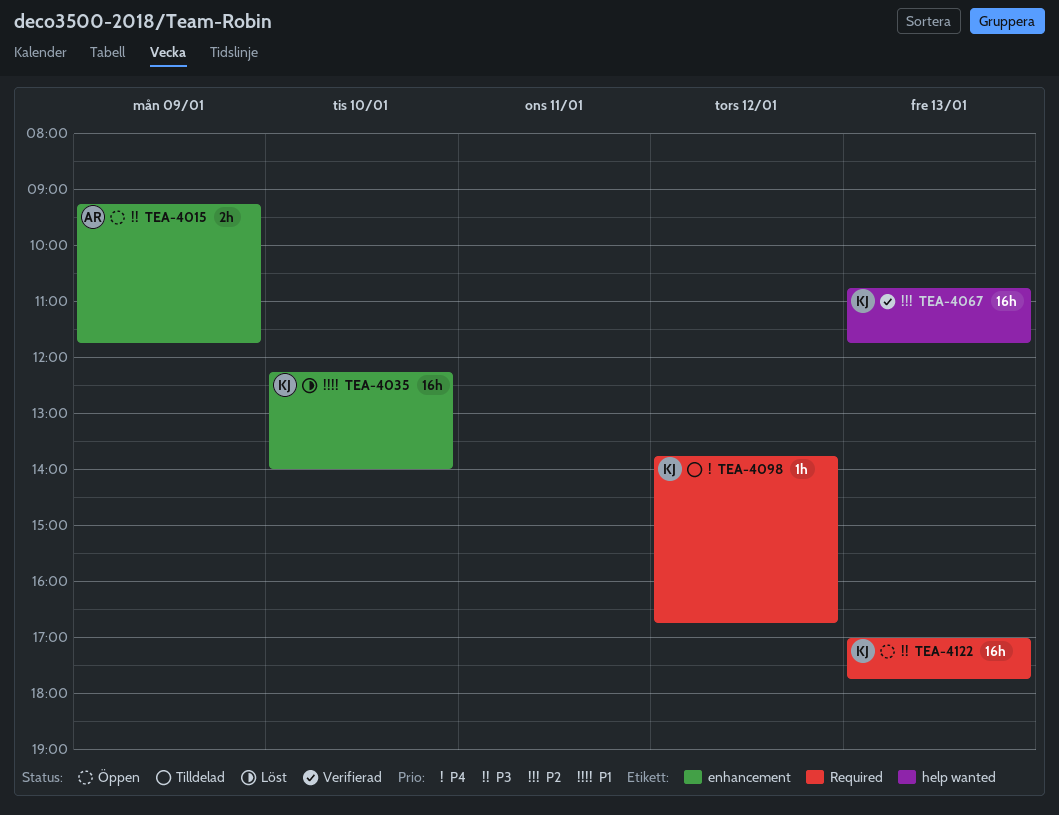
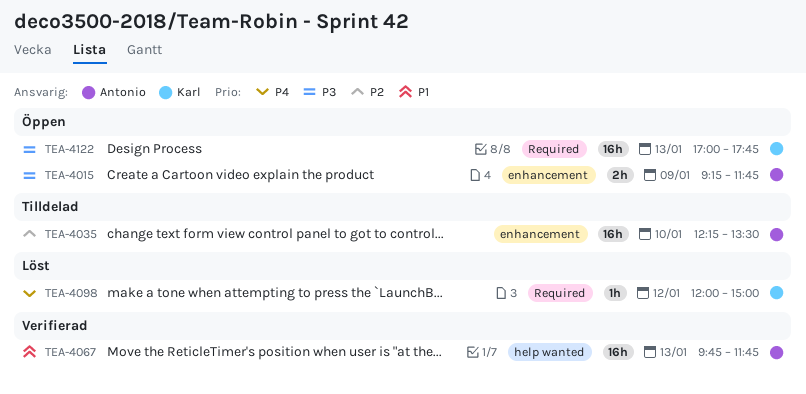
TEA-4035, status: Löst -> Tilldelad
TEA-4035, owner: Karl -> Antonio
TEA-4035, priority: P1 -> P2
TEA-4035, ends: 14:00 -> 13:30
TEA-4067, owner: Karl -> Antonio
TEA-4067, priority: P2 -> P1
TEA-4067, begins: 10:45 -> 09:45
TEA-4098, status: Tilldelad -> Löst
TEA-4098, begins: 13:45 -> 12:00
TEA-4098, ends: 16:45 -> 15:00

